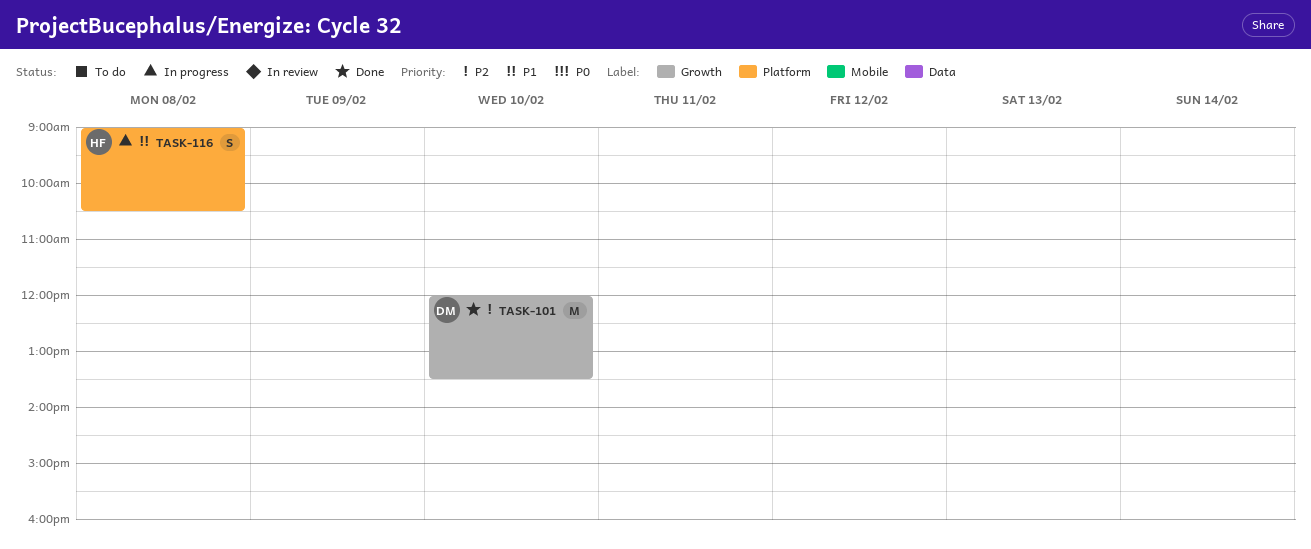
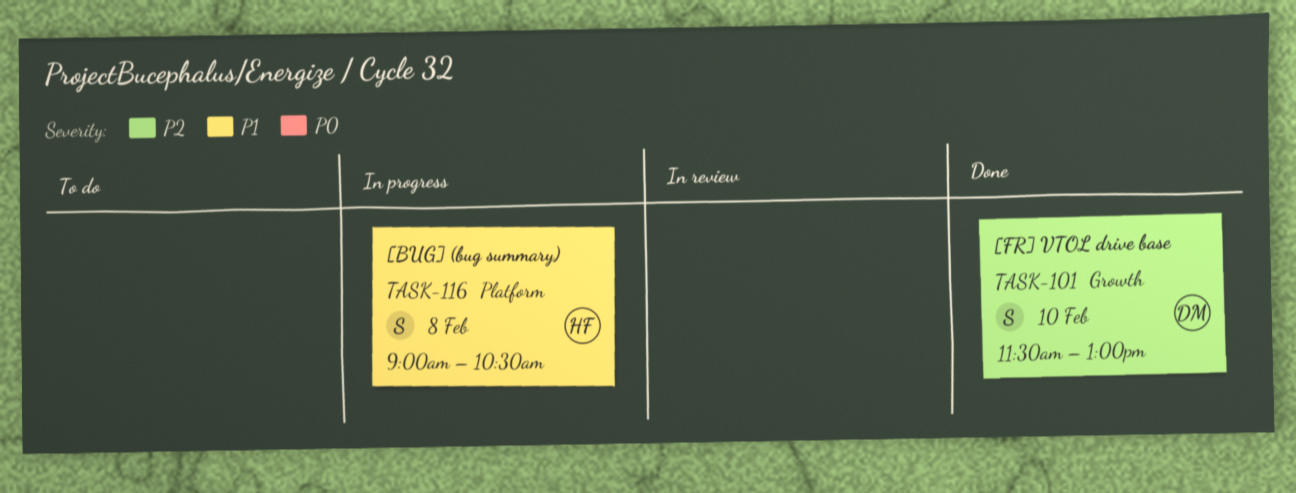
TASK-101, estimate: M -> S
TASK-101, begins: 12:00 -> 11:30
TASK-101, ends: 13:30 -> 13:00

